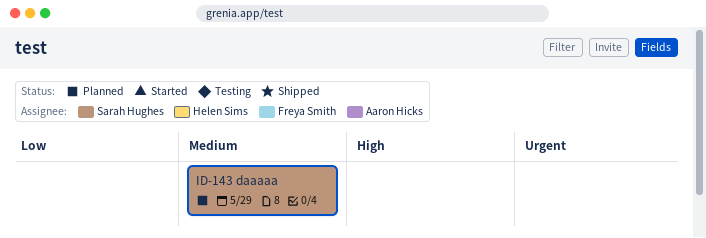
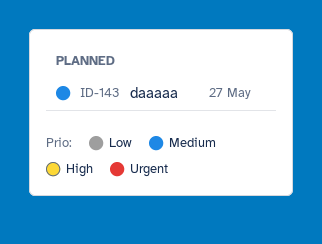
ID-143, due: May 29 -> May 27

